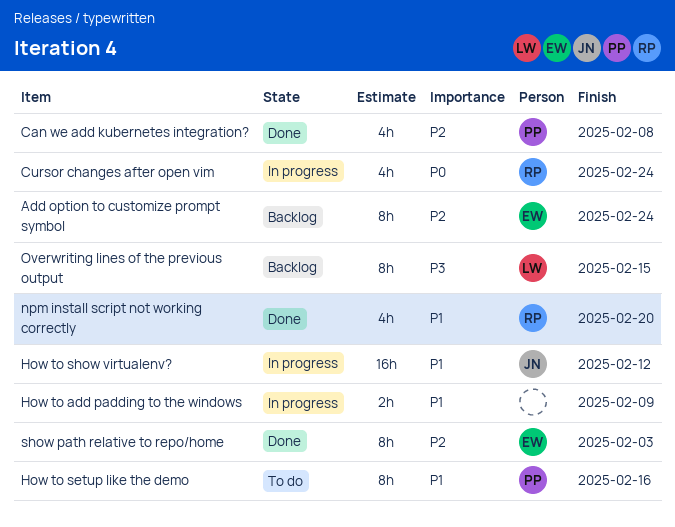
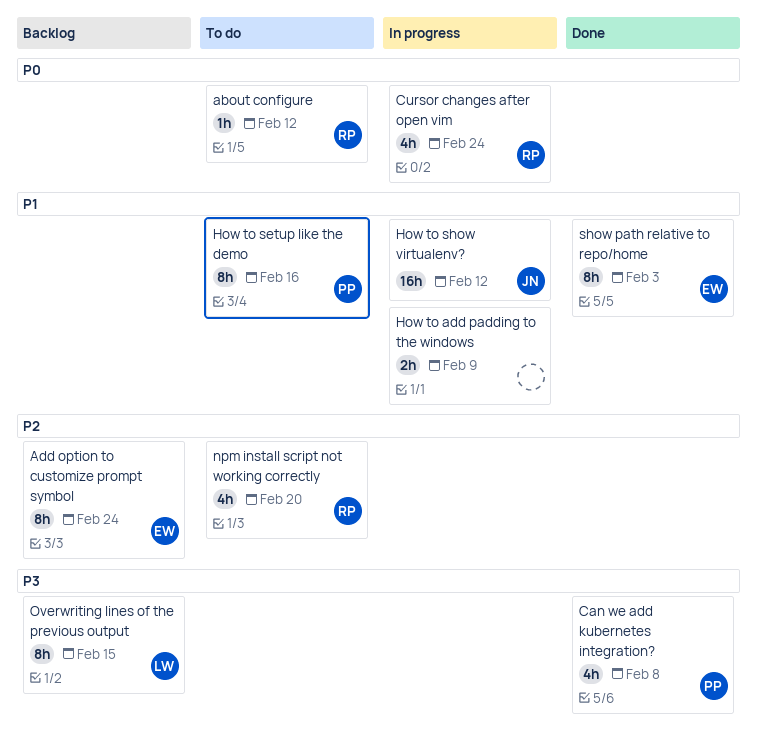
about configure: none -> present
Can we add kubernetes integration?, priority: P2 -> P3
npm install script not working correctly, status: Done -> To do
npm install script not working correctly, priority: P1 -> P2
show path relative to repo/home, priority: P2 -> P1

